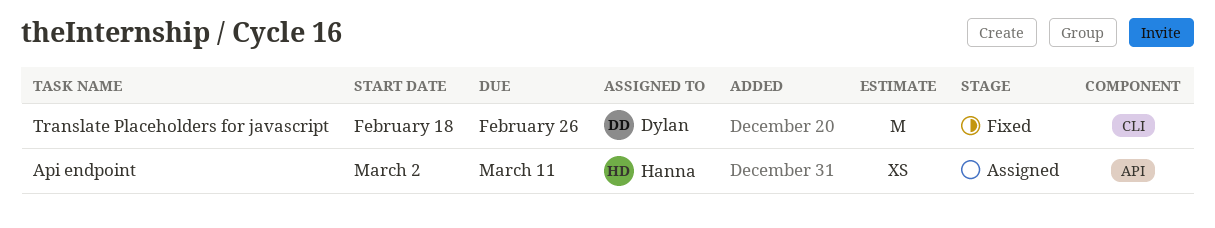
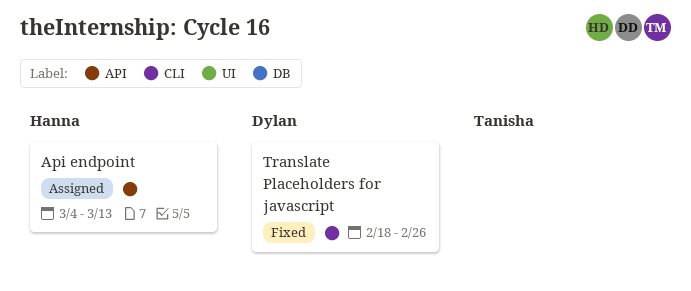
Api endpoint, start: Mar 2 -> Mar 4
Api endpoint, due: Mar 11 -> Mar 13

